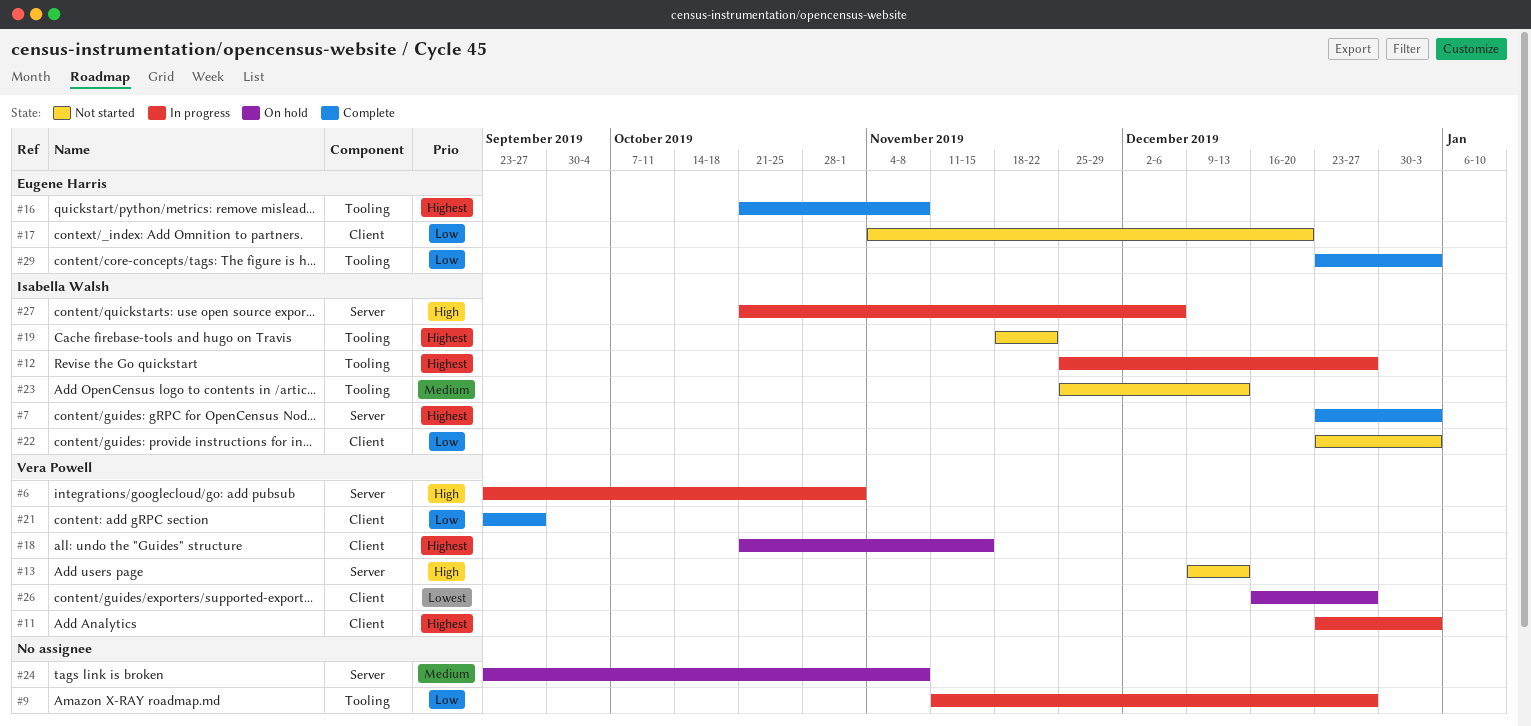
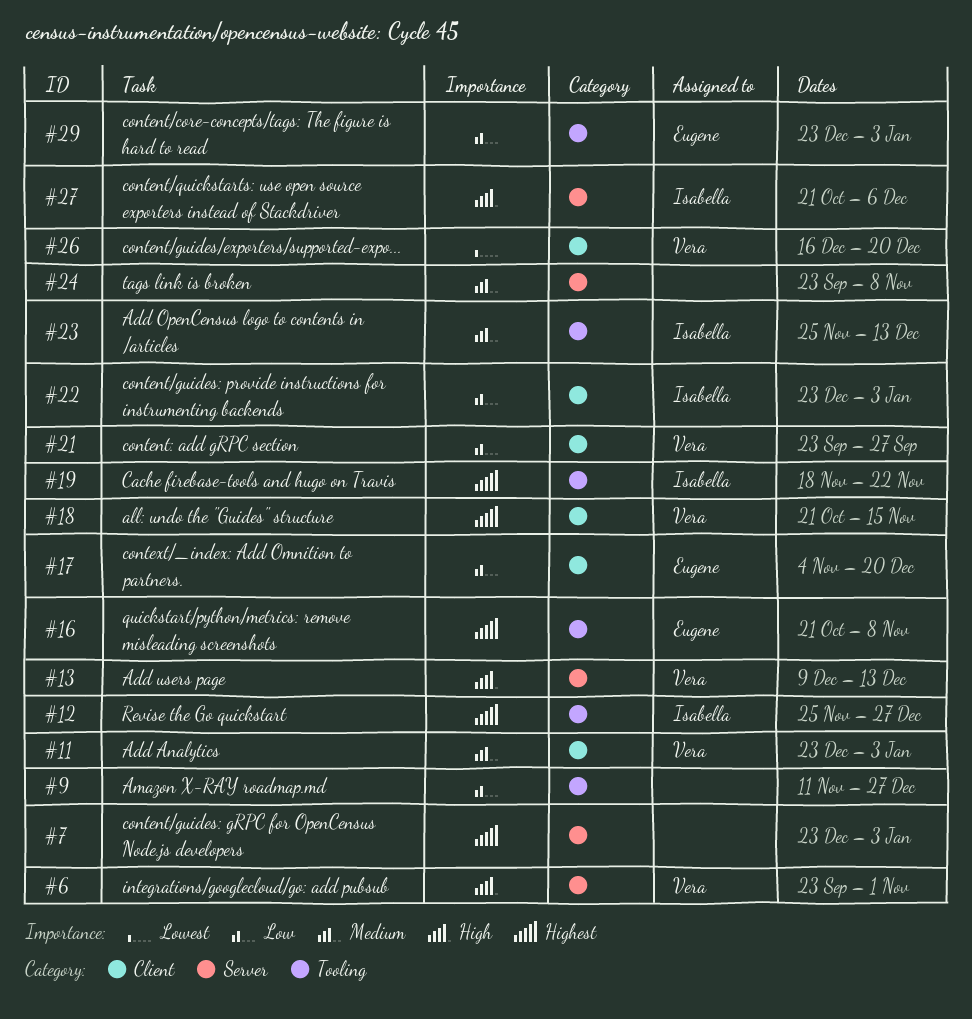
#7, owner: Isabella Walsh -> none
#11, priority: Highest -> Medium
#26, due: Dec 27 -> Dec 20

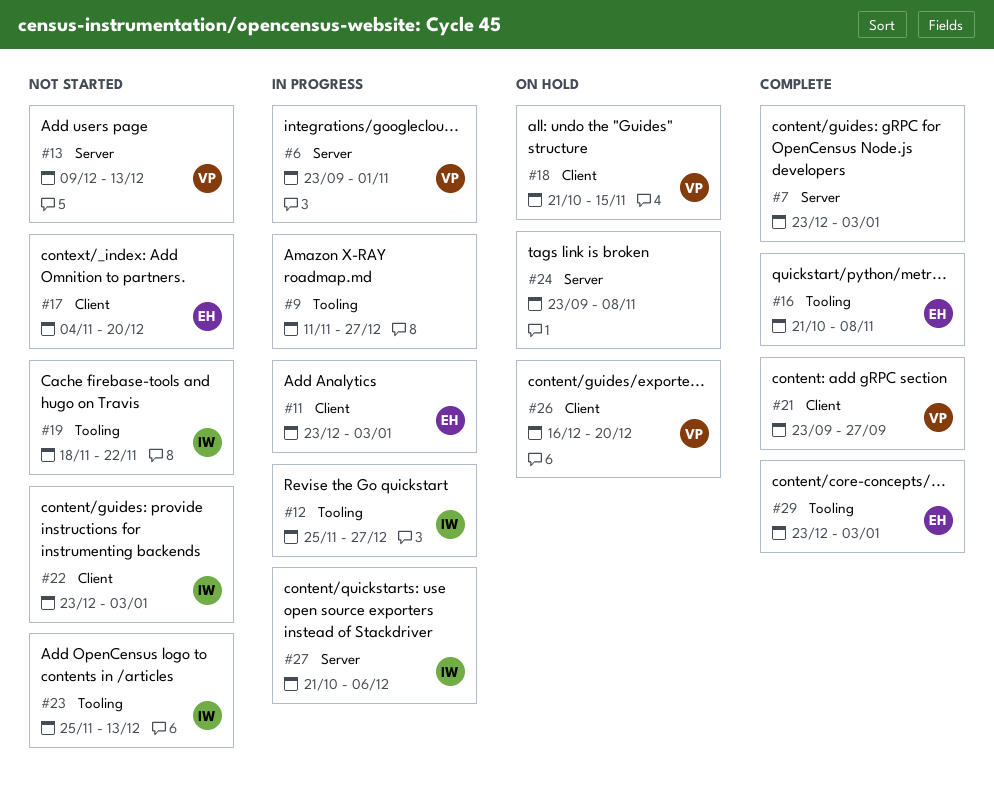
#11, owner: Vera -> Eugene

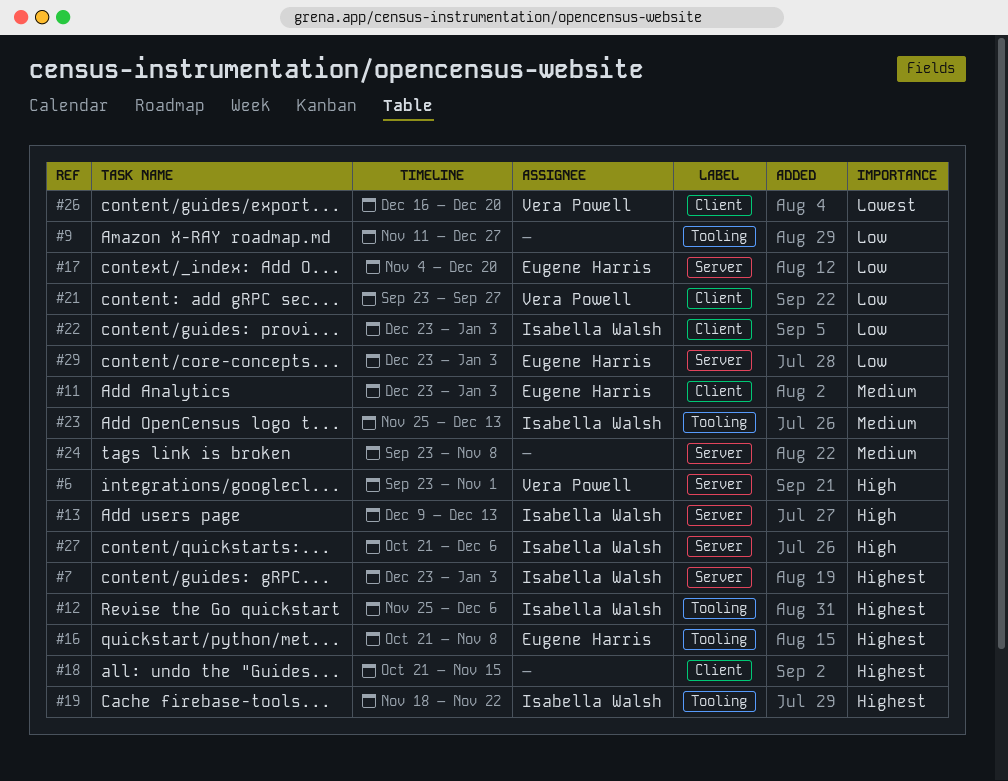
#7, owner: none -> Isabella Walsh
#12, due: Dec 27 -> Dec 6
#13, owner: Vera Powell -> Isabella Walsh
#17, label: Client -> Server
#18, owner: Vera Powell -> none
#29, label: Tooling -> Server

